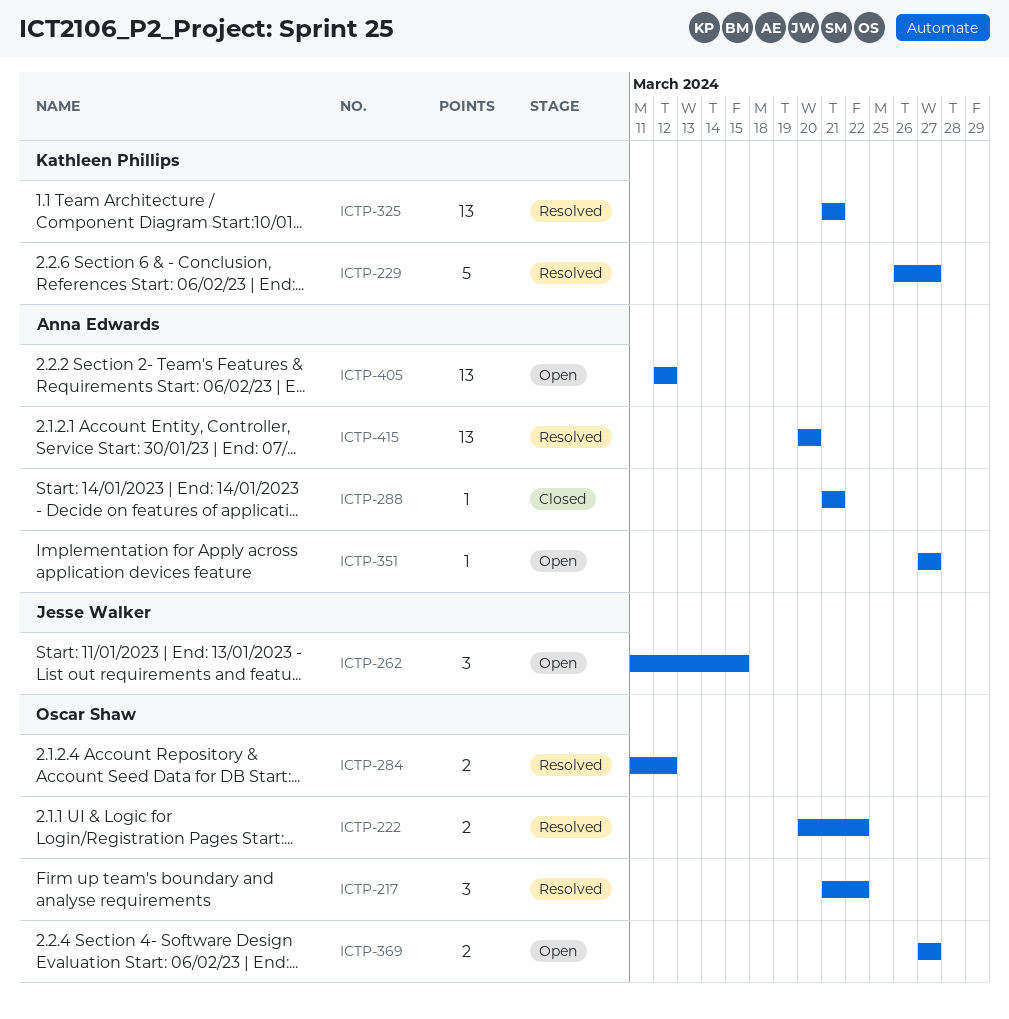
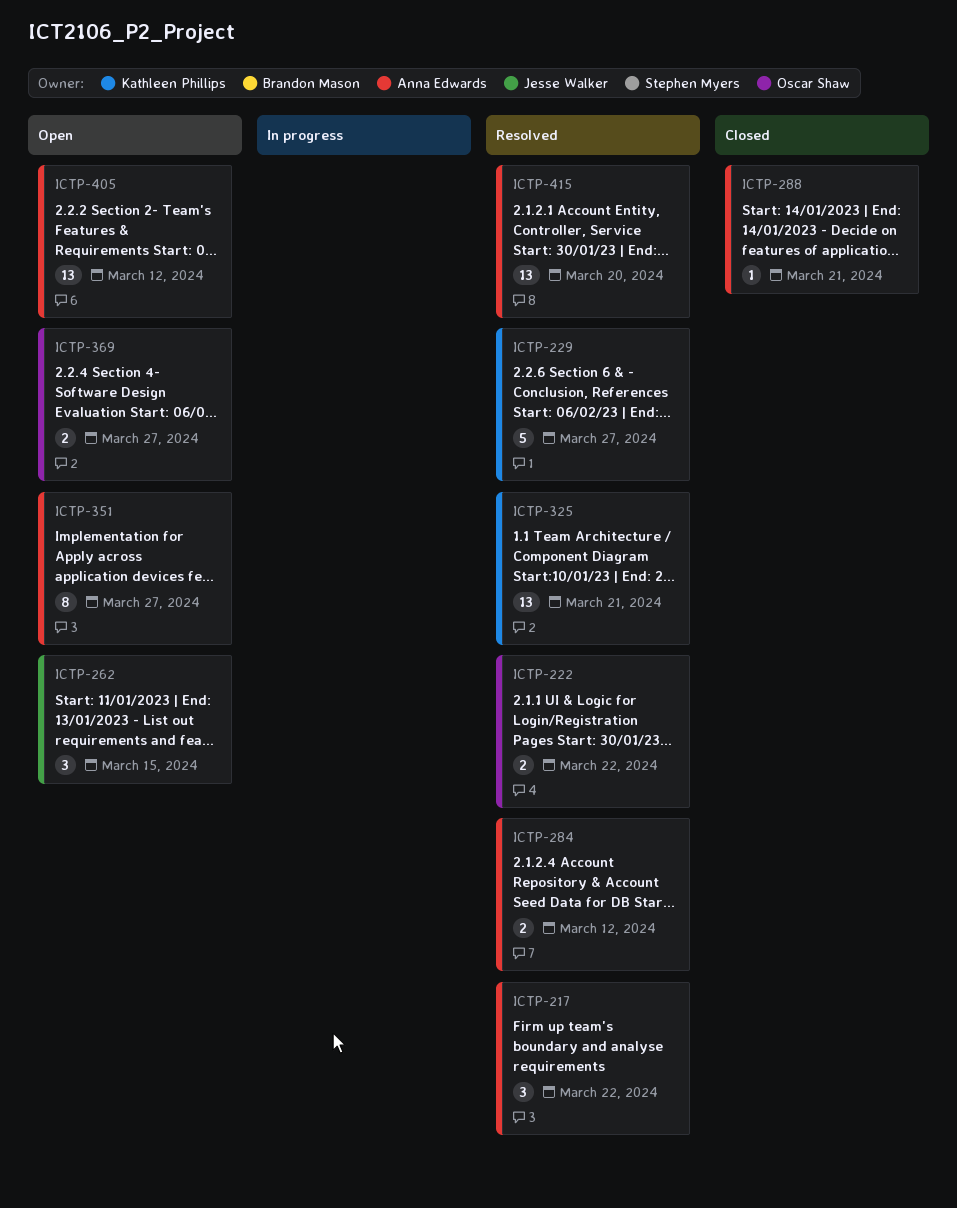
ICTP-217, owner: Oscar Shaw -> Anna Edwards
ICTP-284, owner: Oscar Shaw -> Anna Edwards
ICTP-351, estimate: 1 -> 8

